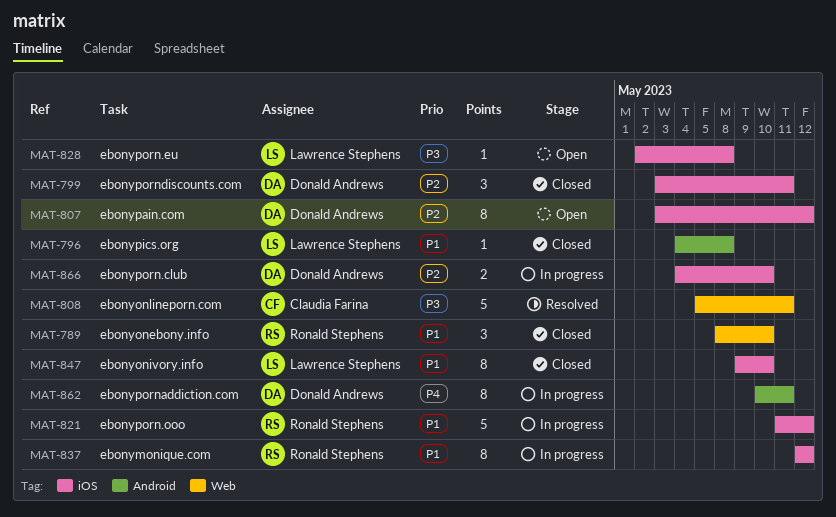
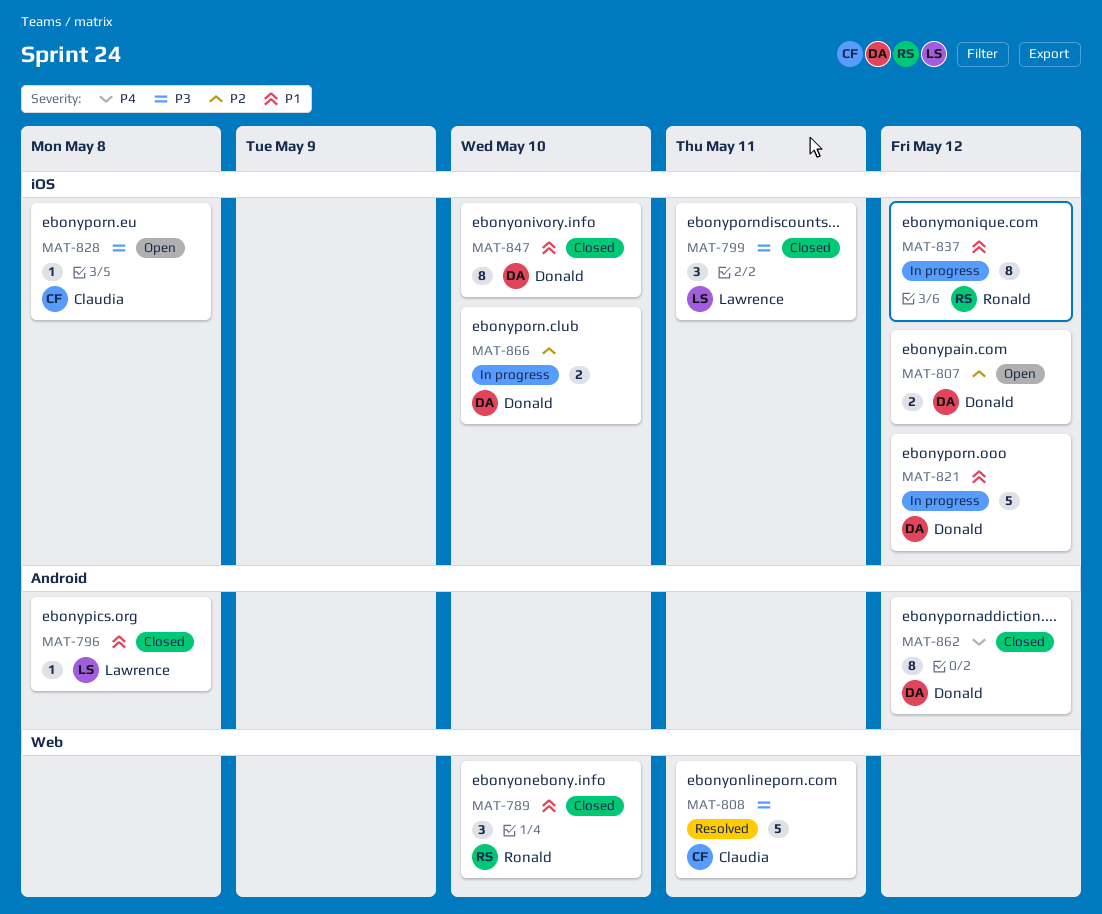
MAT-799, owner: Donald Andrews -> Lawrence Stephens
MAT-799, priority: P2 -> P3
MAT-807, estimate: 8 -> 2
MAT-821, owner: Ronald Stephens -> Donald Andrews
MAT-828, owner: Lawrence Stephens -> Claudia Farina
MAT-847, owner: Lawrence Stephens -> Donald Andrews
MAT-862, status: In progress -> Closed
MAT-862, due: May 11 -> May 12

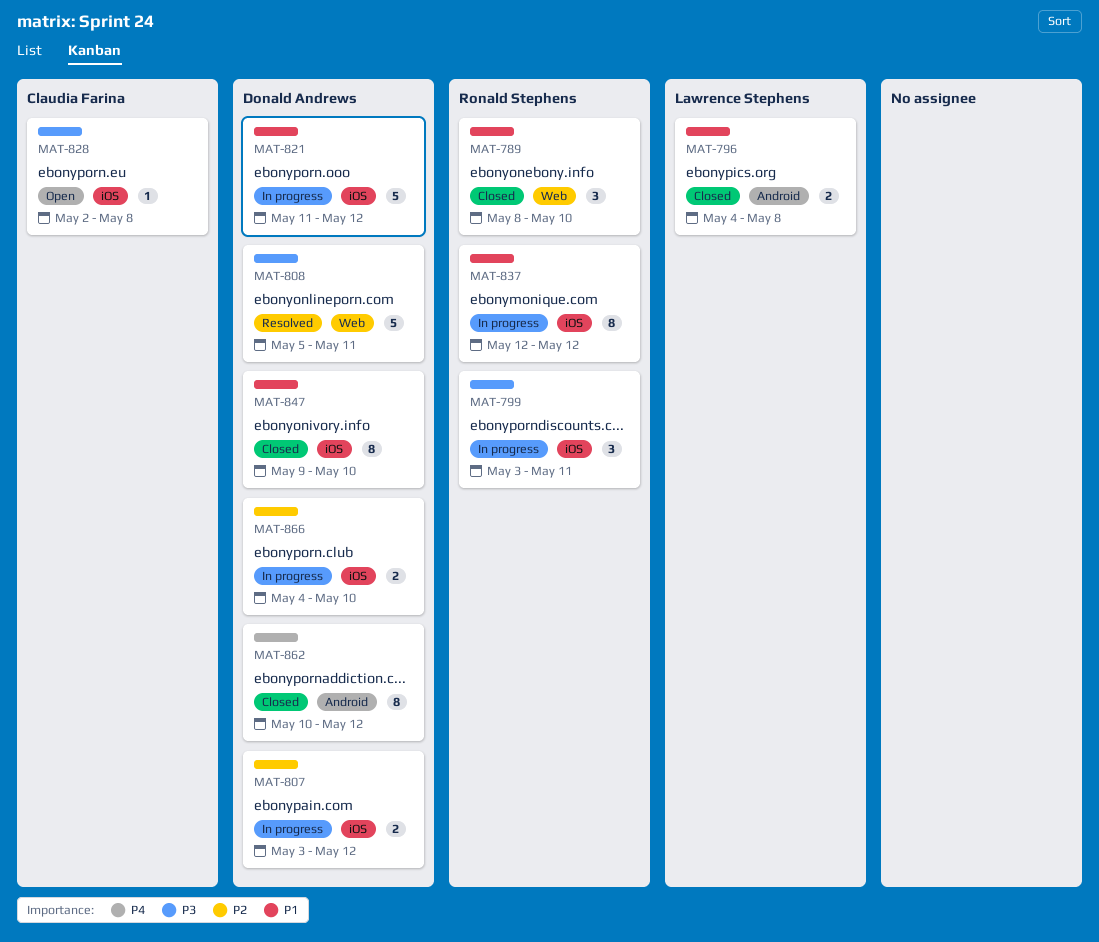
MAT-796, estimate: 1 -> 2
MAT-799, status: Closed -> In progress
MAT-799, owner: Lawrence Stephens -> Ronald Stephens
MAT-807, status: Open -> In progress
MAT-808, owner: Claudia Farina -> Donald Andrews

